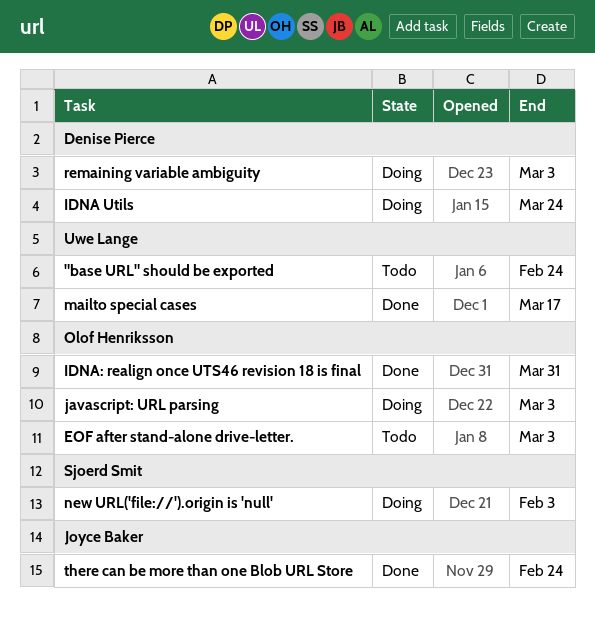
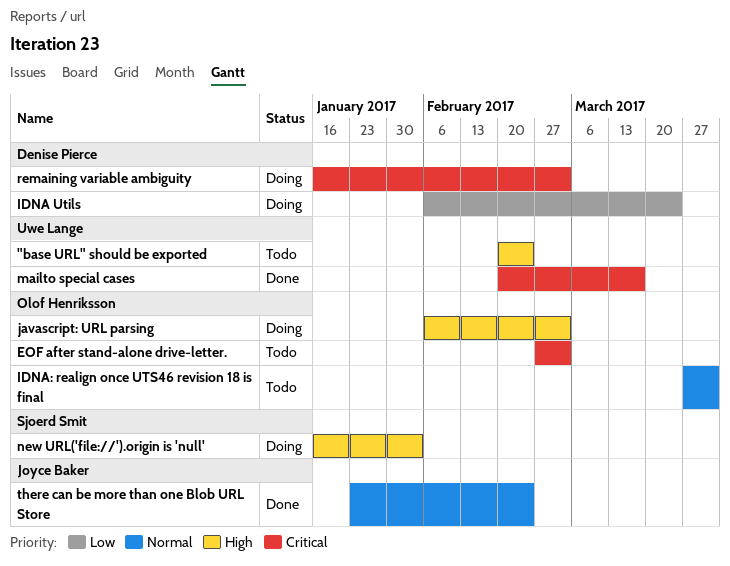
IDNA: realign once UTS46 revision 18 is final, status: Done -> Todo

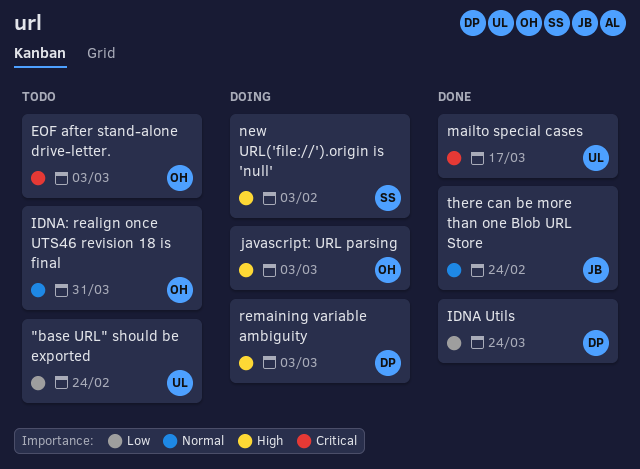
"base URL" should be exported, priority: High -> Low
IDNA Utils, status: Doing -> Done
remaining variable ambiguity, priority: Critical -> High

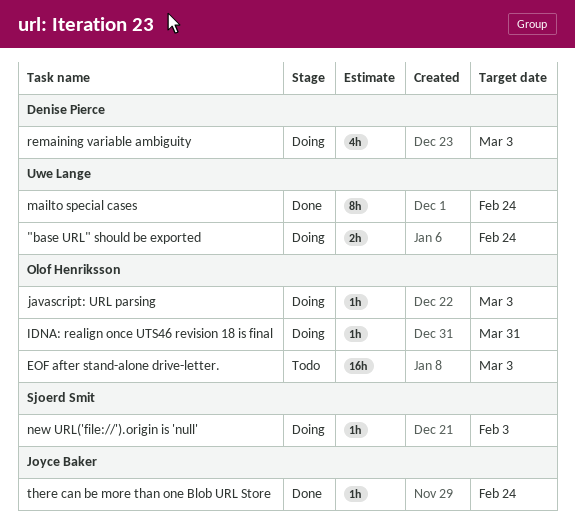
"base URL" should be exported, status: Todo -> Doing
IDNA Utils: present -> none
IDNA: realign once UTS46 revision 18 is final, status: Todo -> Doing
mailto special cases, due: Mar 17 -> Feb 24

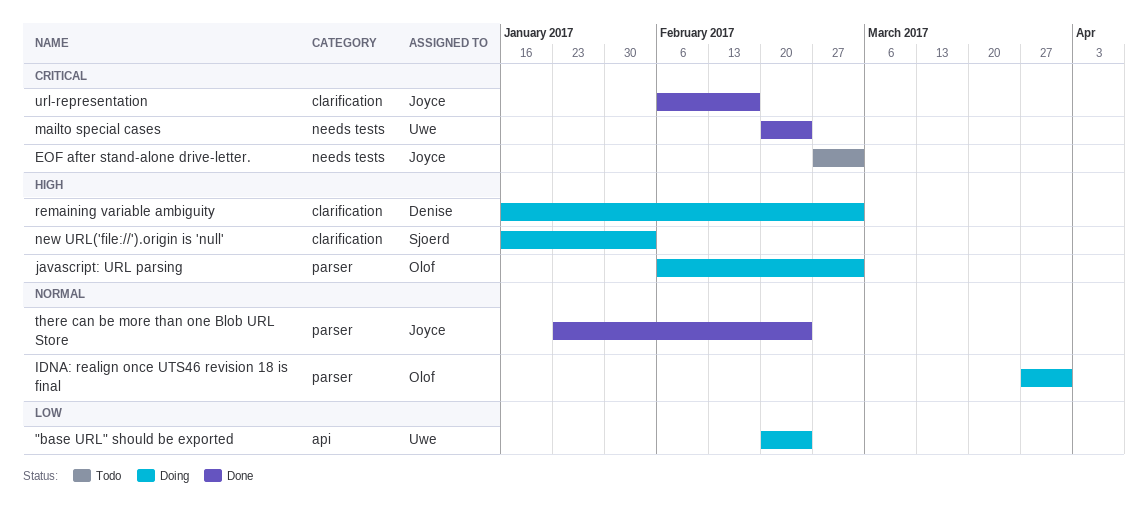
EOF after stand-alone drive-letter., owner: Olof Henriksson -> Joyce Baker
url-representation: none -> present

